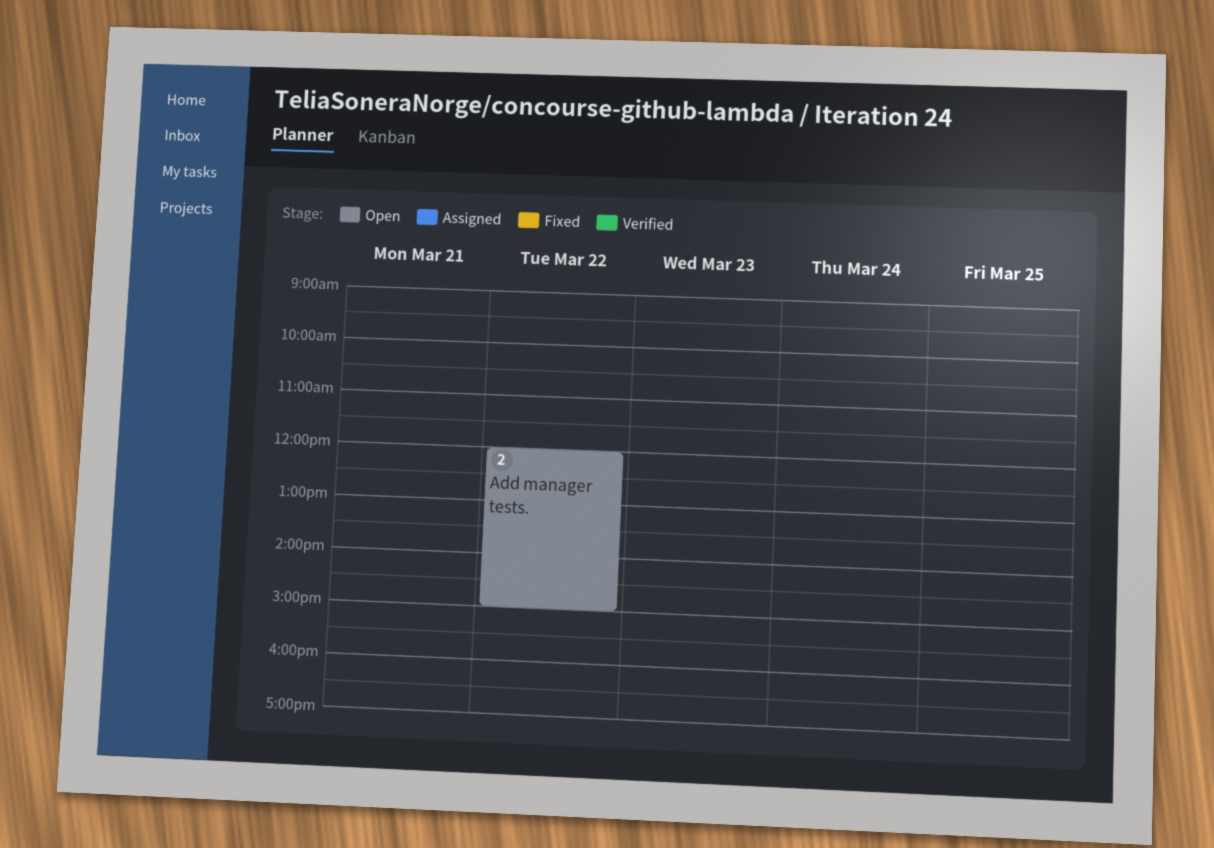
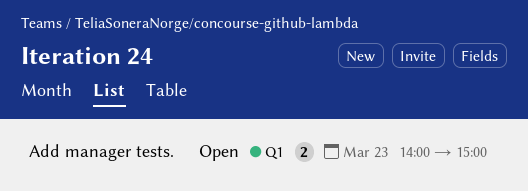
Add manager tests., day: Mar 22 -> Mar 23
Add manager tests., begins: 12:00 -> 14:00

